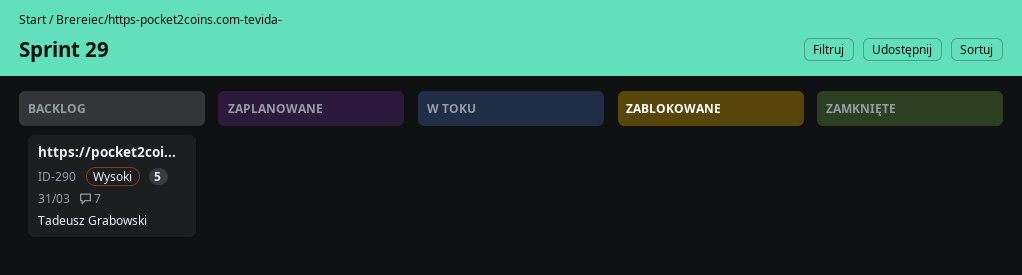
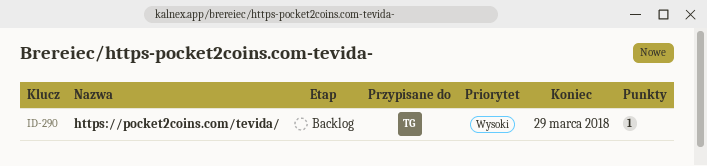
ID-290, estimate: 5 -> 1
ID-290, due: Mar 31 -> Mar 29

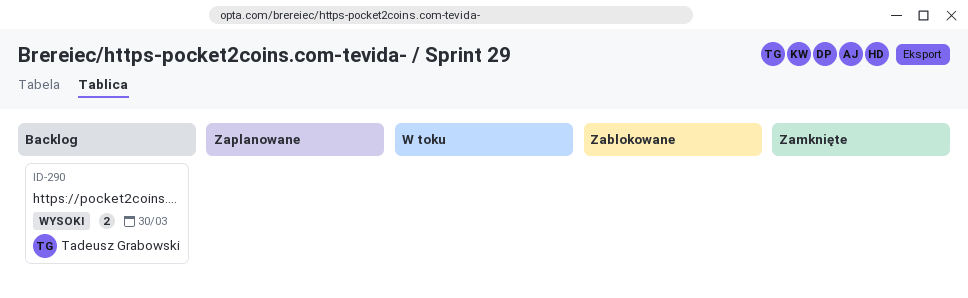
ID-290, estimate: 1 -> 2
ID-290, due: Mar 29 -> Mar 30

